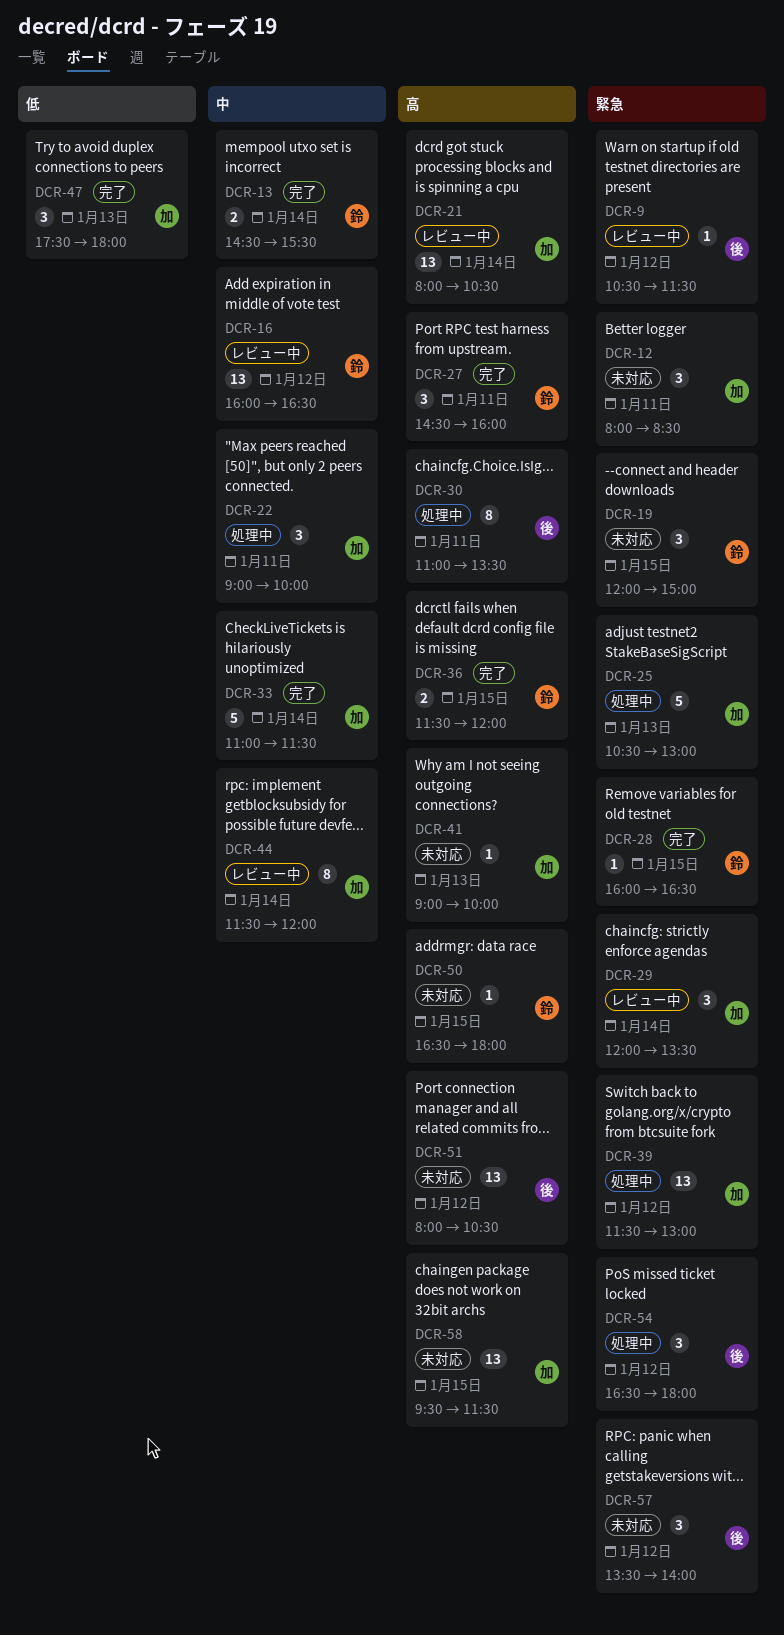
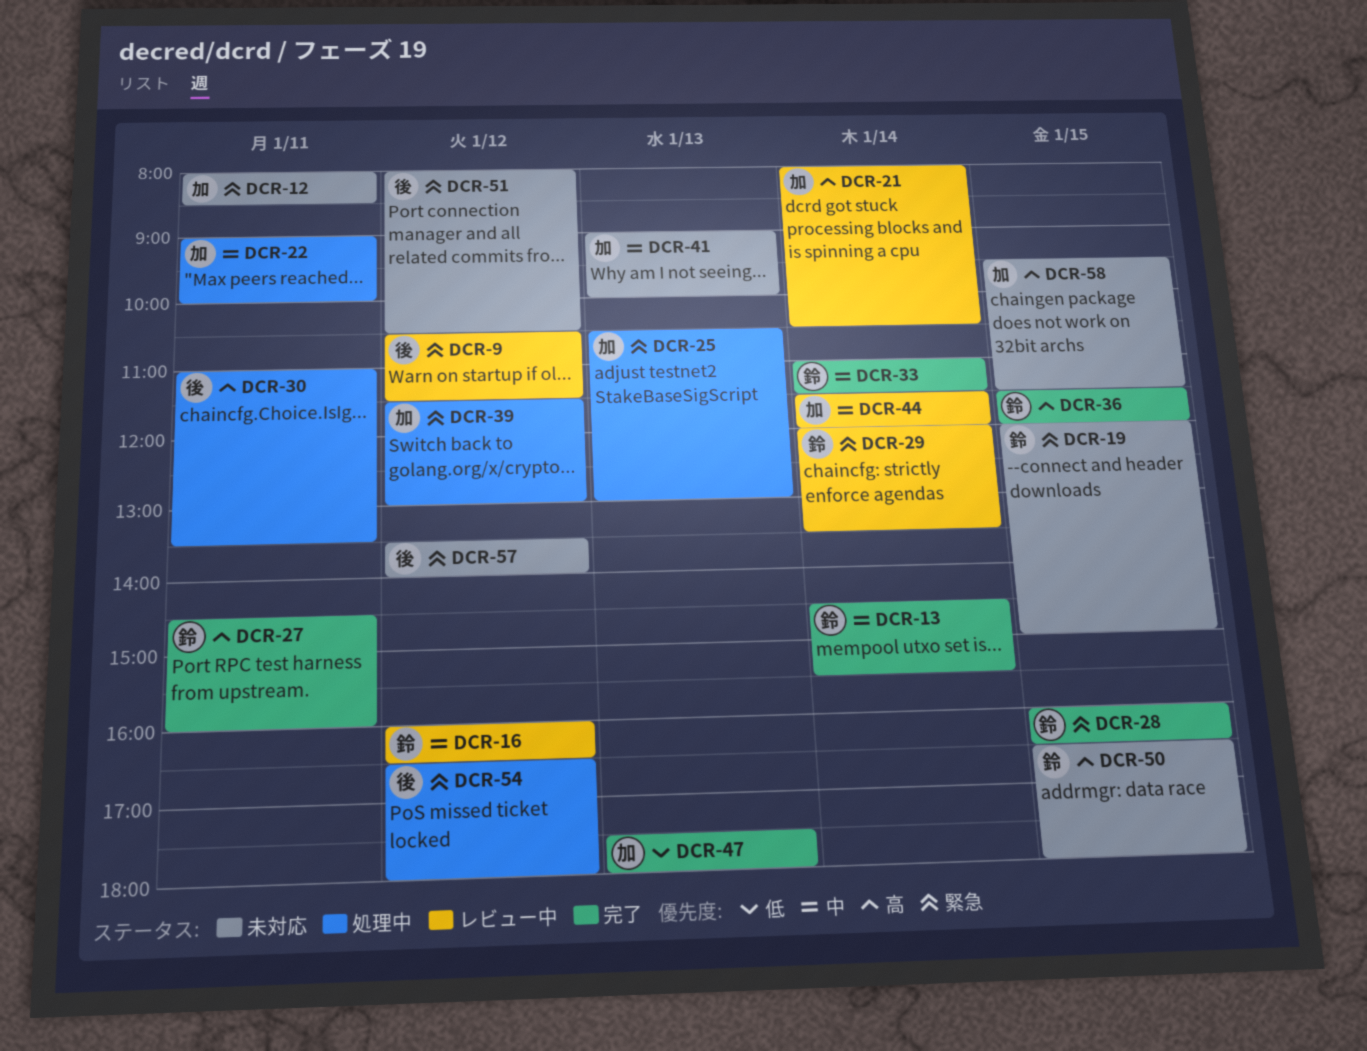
DCR-29, owner: 加 -> 鈴
DCR-33, owner: 加 -> 鈴
DCR-41, priority: 高 -> 中
DCR-51, priority: 高 -> 緊急

